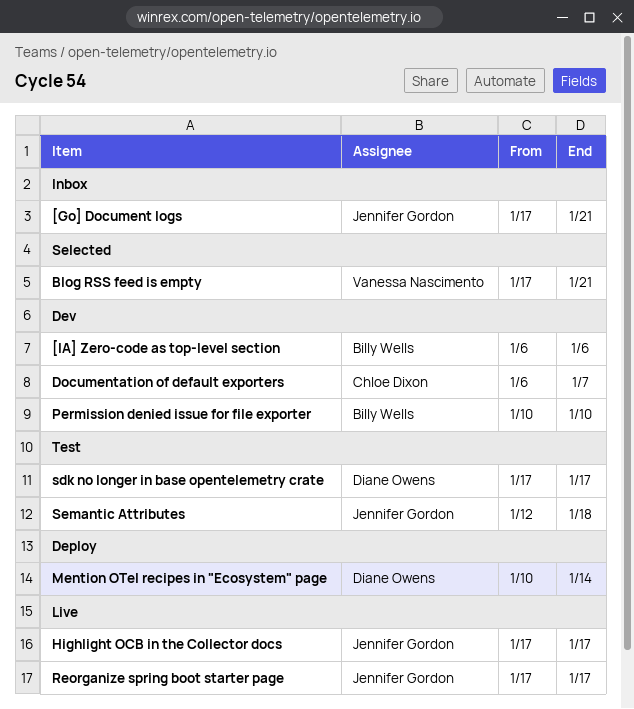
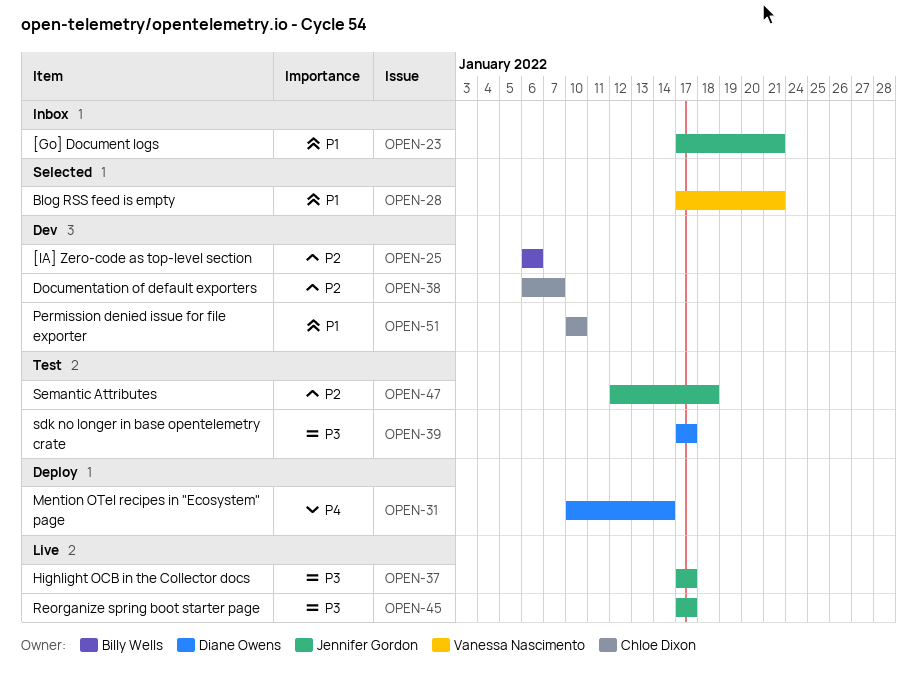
Permission denied issue for file exporter, owner: Billy Wells -> Chloe Dixon

